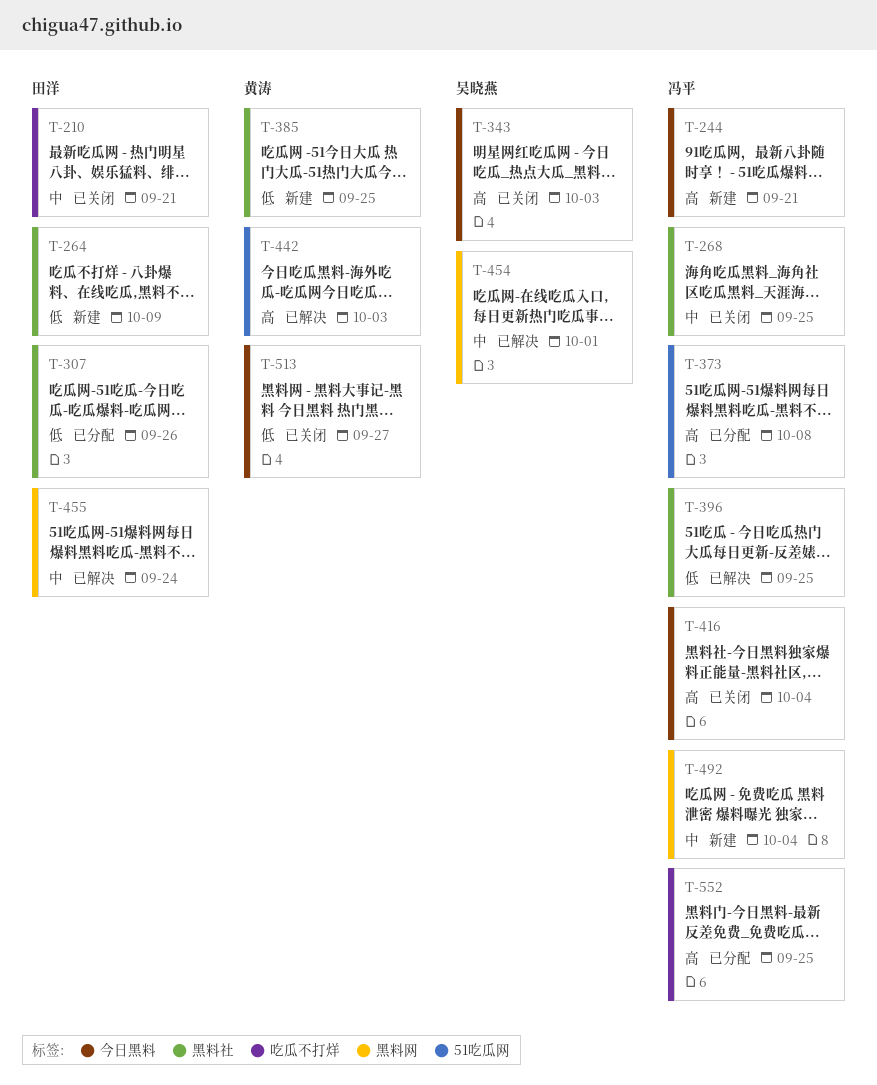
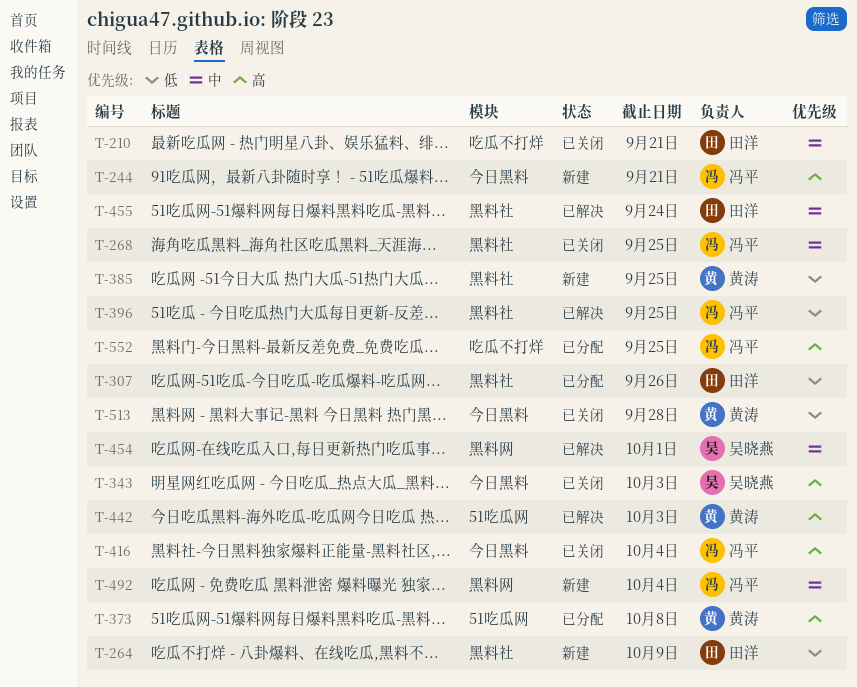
T-373, owner: 冯平 -> 黄涛
T-455, label: 黑料网 -> 黑料社
T-513, due: Sep 27 -> Sep 28

